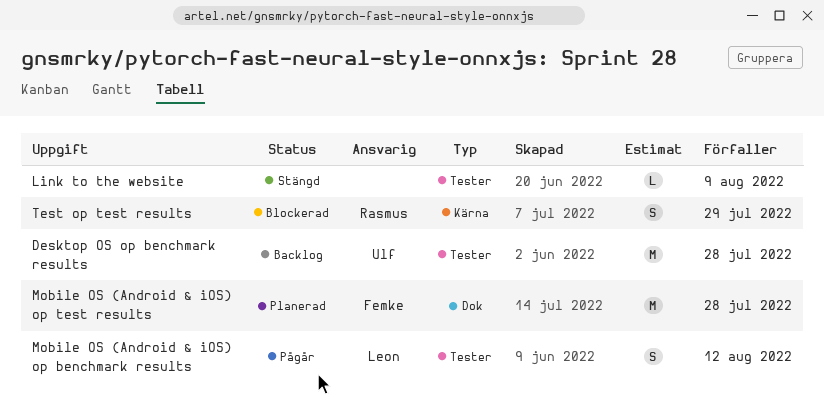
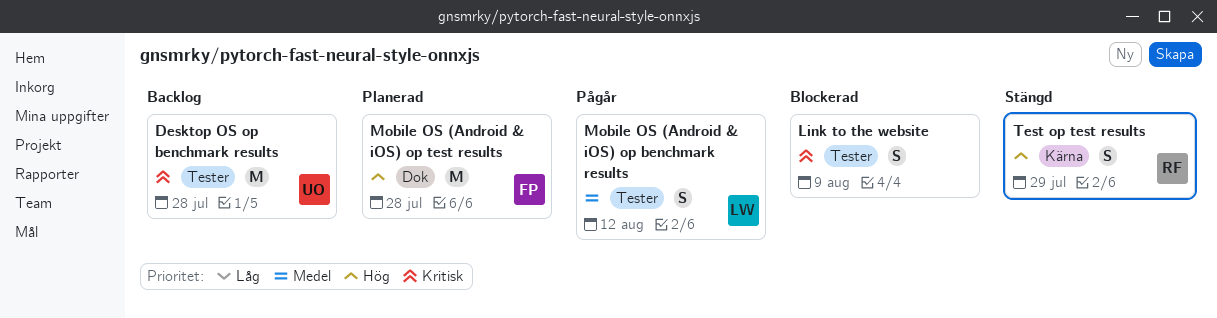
Link to the website, status: Stängd -> Blockerad
Link to the website, estimate: L -> S
Test op test results, status: Blockerad -> Stängd

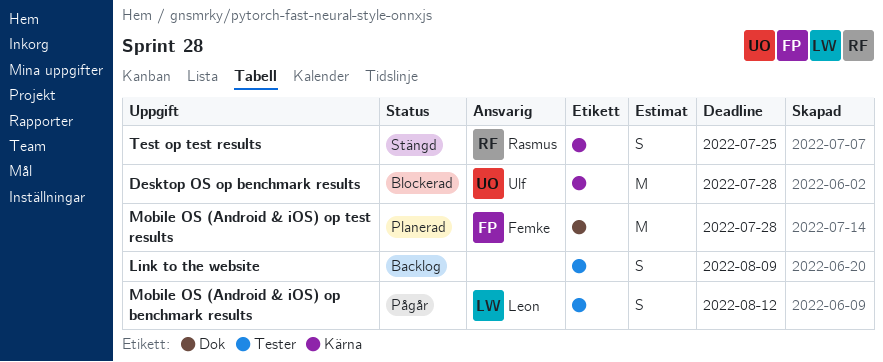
Desktop OS op benchmark results, status: Backlog -> Blockerad
Desktop OS op benchmark results, label: Tester -> Kärna
Link to the website, status: Blockerad -> Backlog
Test op test results, due: Jul 29 -> Jul 25

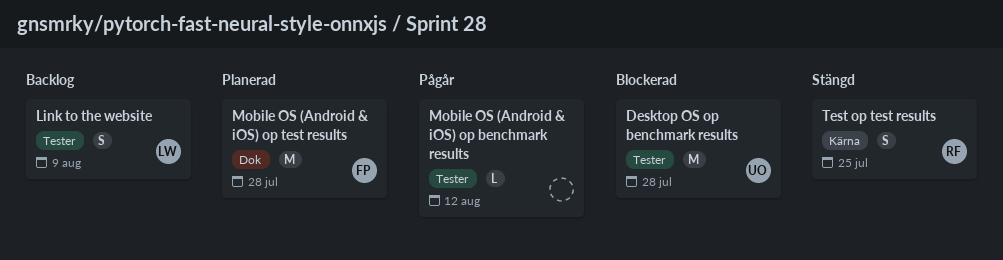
Desktop OS op benchmark results, label: Kärna -> Tester
Link to the website, owner: none -> Leon
Mobile OS (Android & iOS) op benchmark results, owner: Leon -> none
Mobile OS (Android & iOS) op benchmark results, estimate: S -> L

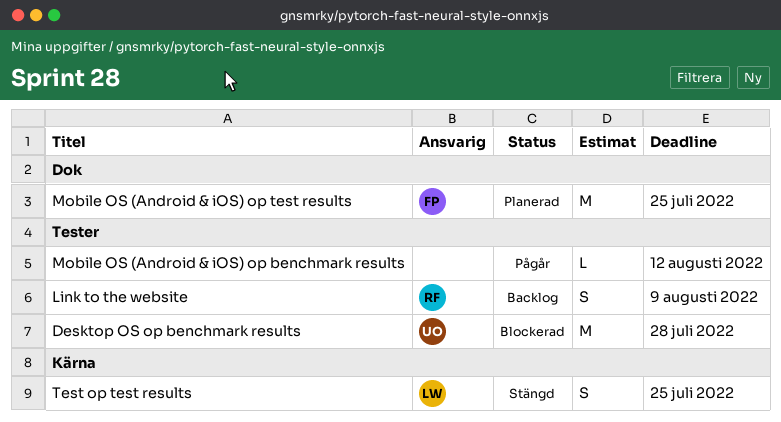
Link to the website, owner: LW -> RF
Mobile OS (Android & iOS) op test results, due: Jul 28 -> Jul 25
Test op test results, owner: RF -> LW

